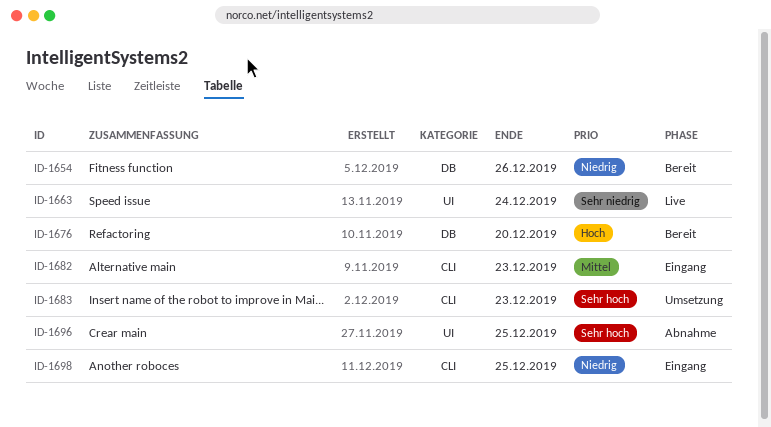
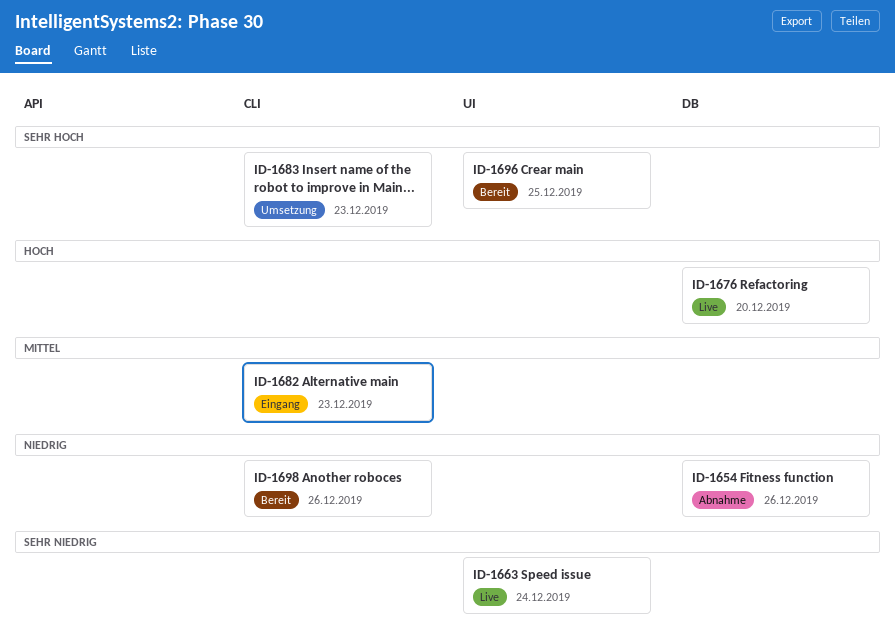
ID-1654, status: Bereit -> Abnahme
ID-1676, status: Bereit -> Live
ID-1696, status: Abnahme -> Bereit
ID-1698, status: Eingang -> Bereit
ID-1698, due: Dec 25 -> Dec 26

